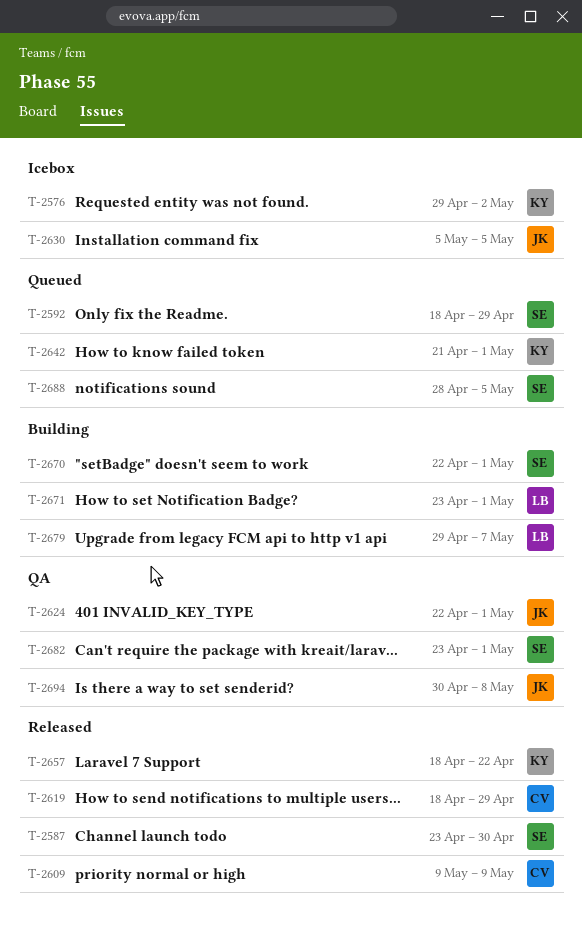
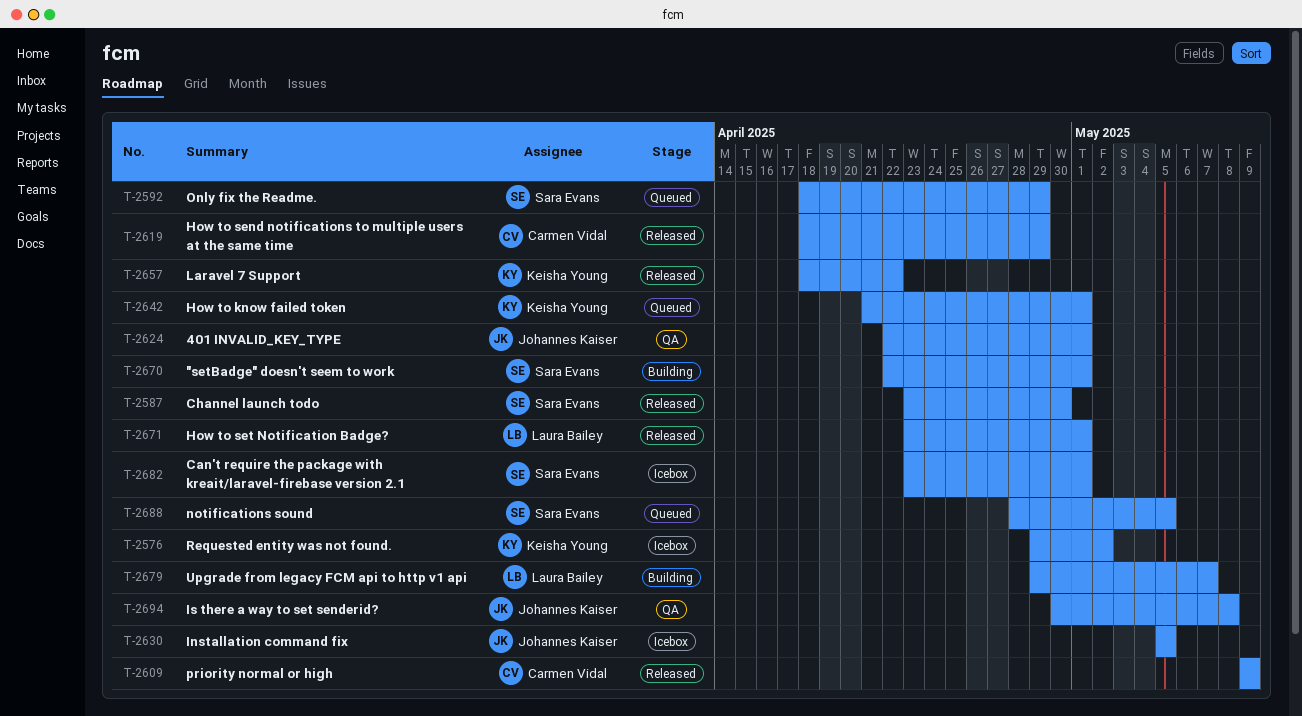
T-2671, status: Building -> Released
T-2682, status: QA -> Icebox

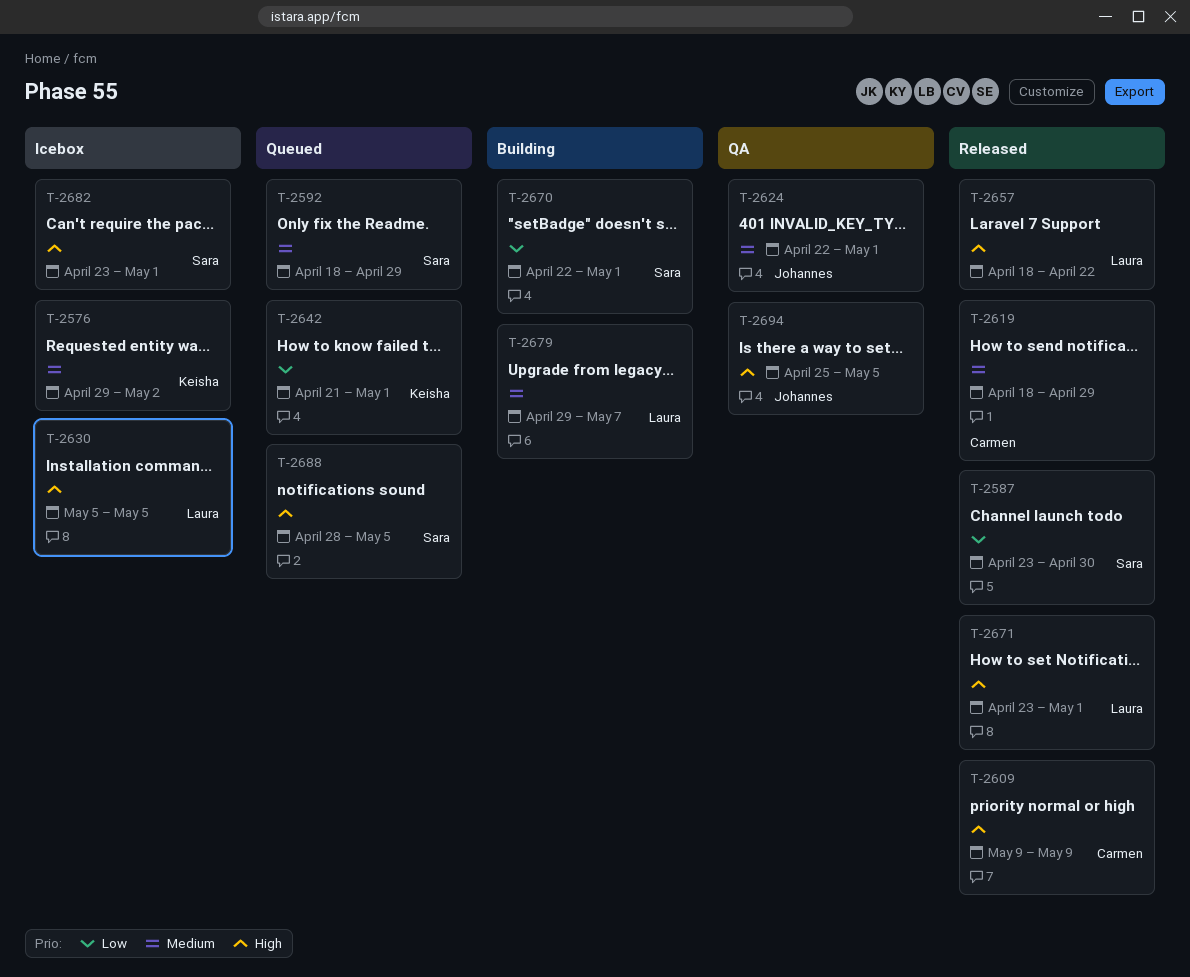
T-2630, owner: Johannes Kaiser -> Laura Bailey
T-2657, owner: Keisha Young -> Laura Bailey
T-2694, start: Apr 30 -> Apr 25
T-2694, due: May 8 -> May 5

